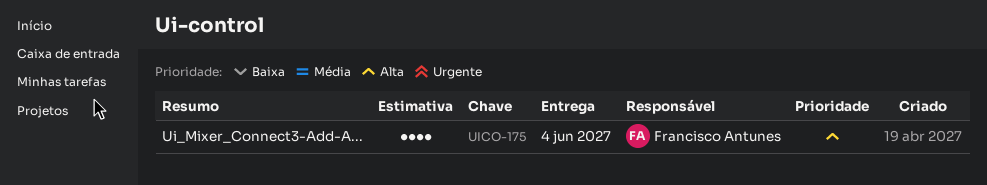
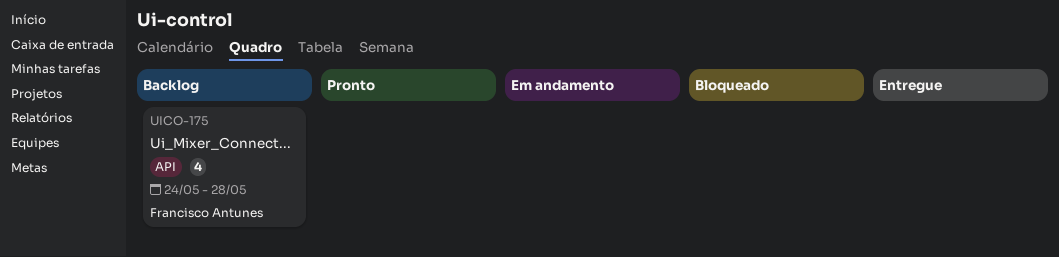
UICO-175, due: Jun 4 -> May 28

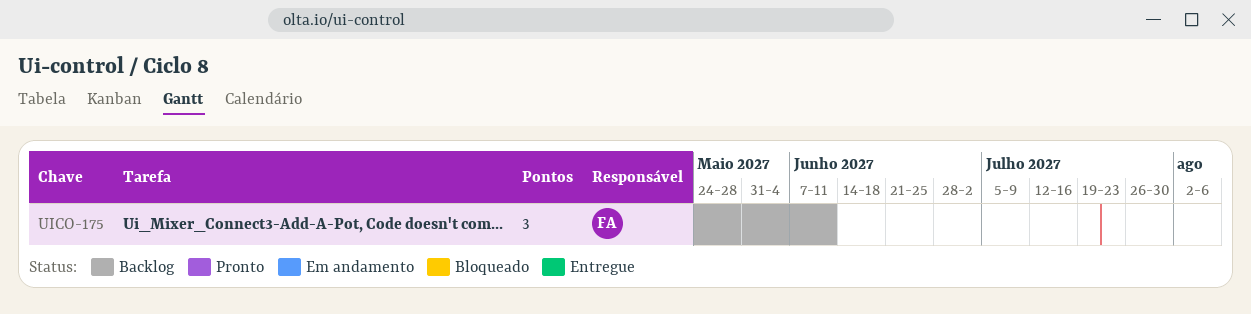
UICO-175, estimate: 4 -> 3
UICO-175, due: May 28 -> Jun 11

